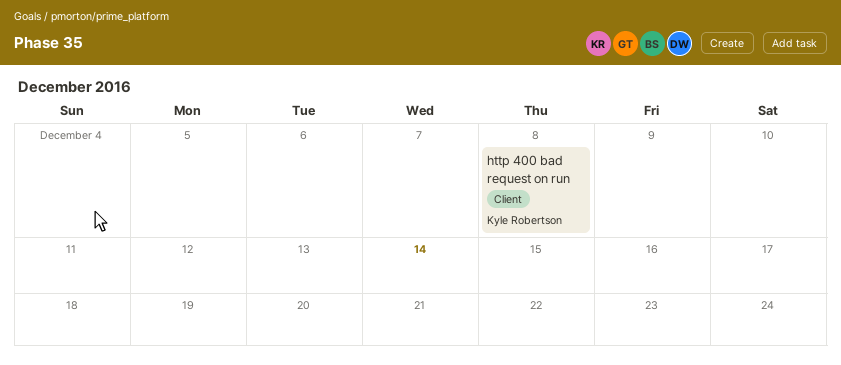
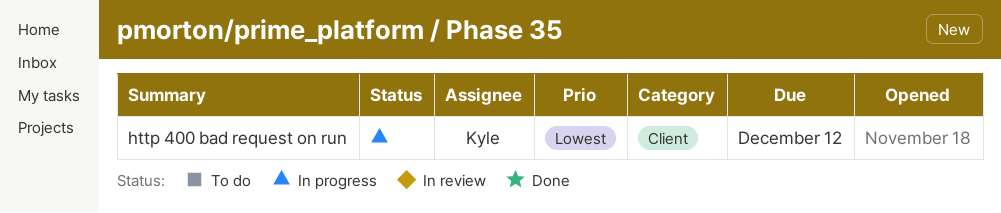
http 400 bad request on run, due: Dec 8 -> Dec 12

